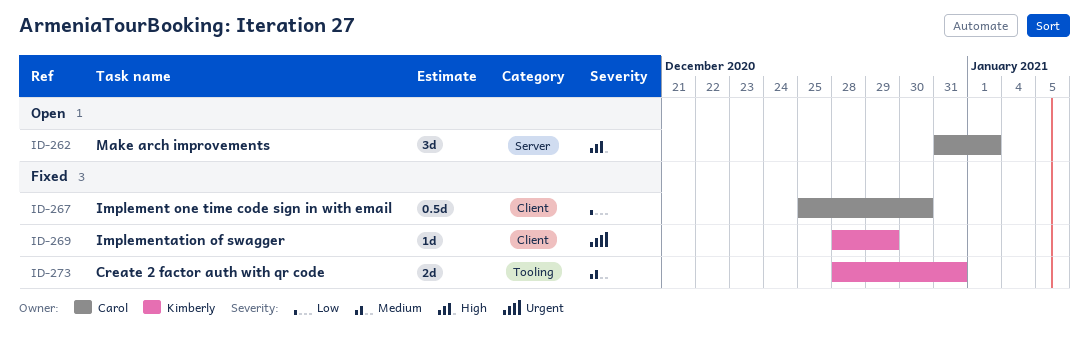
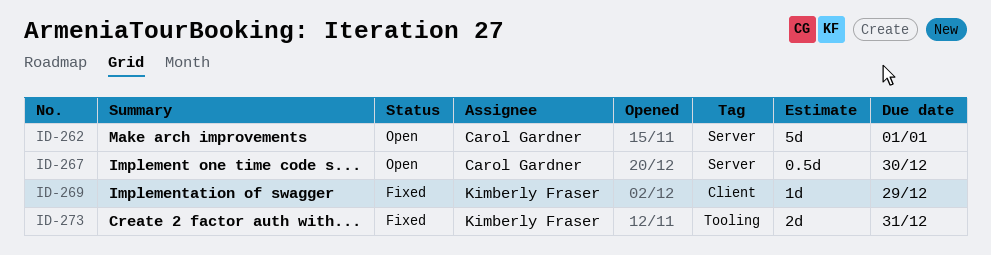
ID-262, estimate: 3d -> 5d
ID-267, status: Fixed -> Open
ID-267, label: Client -> Server

